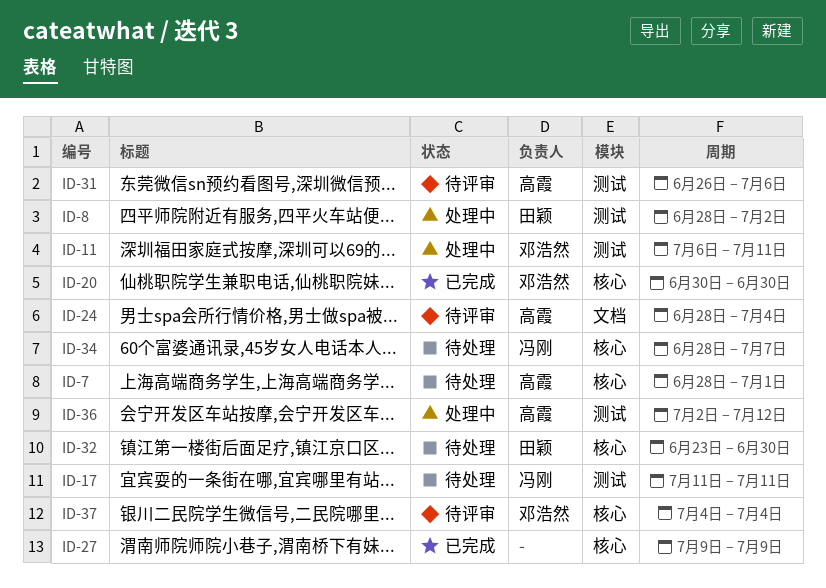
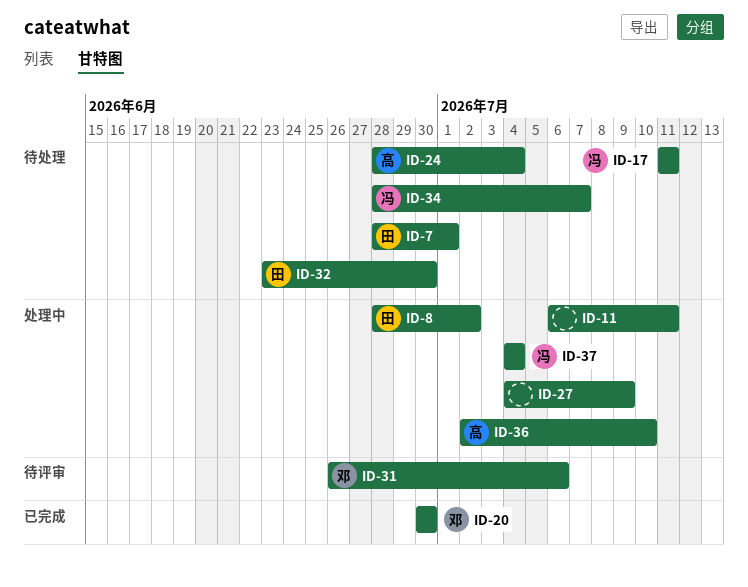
ID-7, owner: 高霞 -> 田颖
ID-11, owner: 邓浩然 -> none
ID-24, status: 待评审 -> 待处理
ID-27, status: 已完成 -> 处理中
ID-27, start: Jul 9 -> Jul 4
ID-31, owner: 高霞 -> 邓浩然
ID-36, due: Jul 12 -> Jul 10
ID-37, status: 待评审 -> 处理中
ID-37, owner: 邓浩然 -> 冯刚

